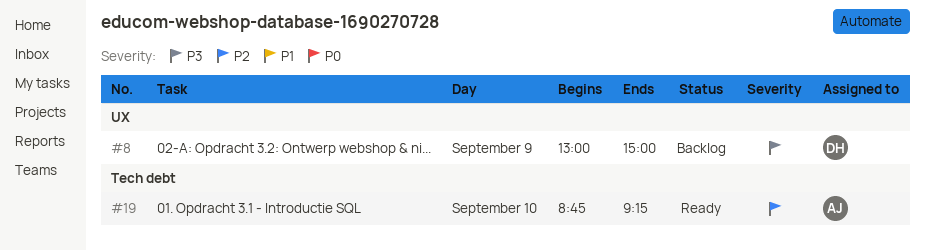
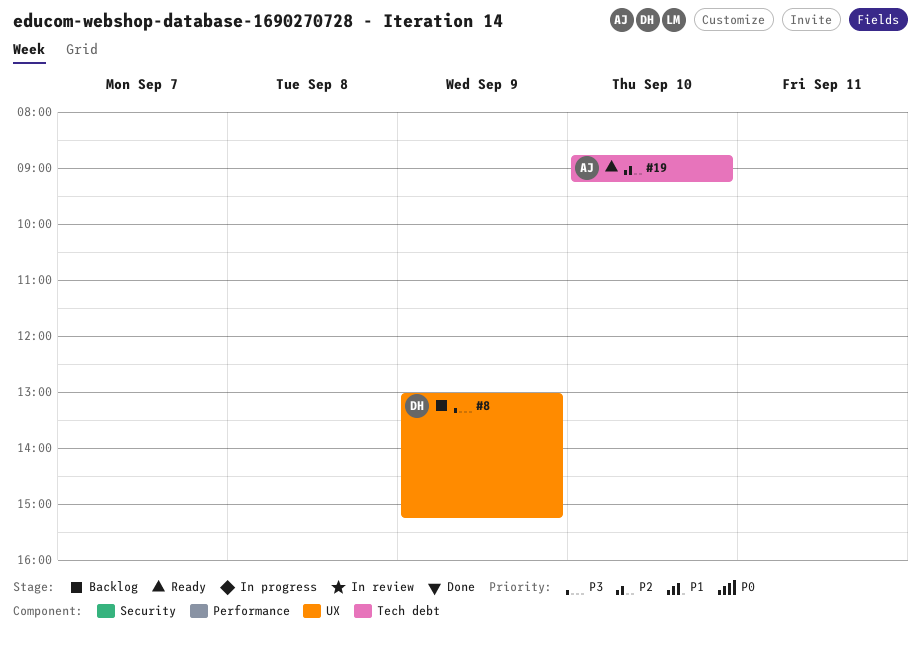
#8, ends: 15:00 -> 15:15

